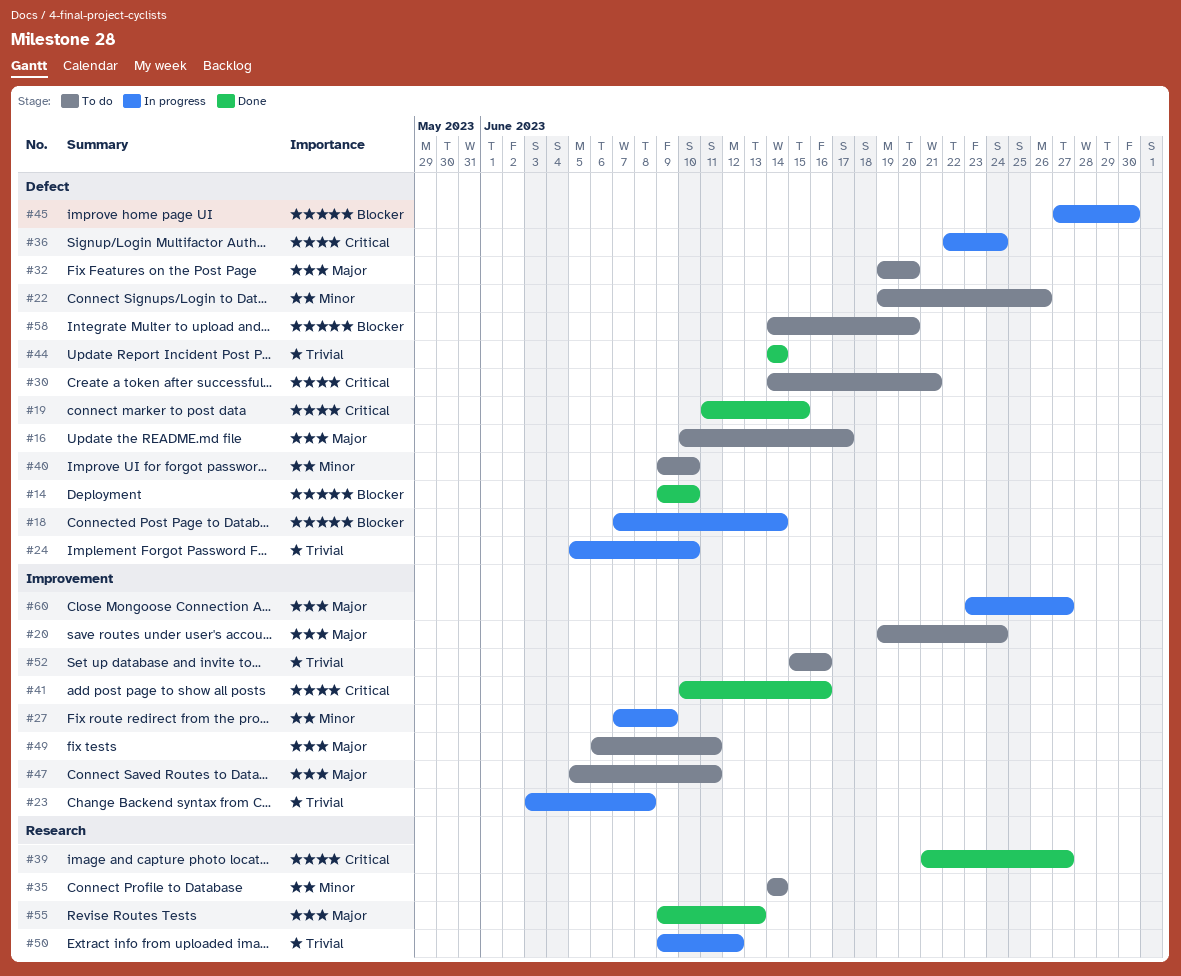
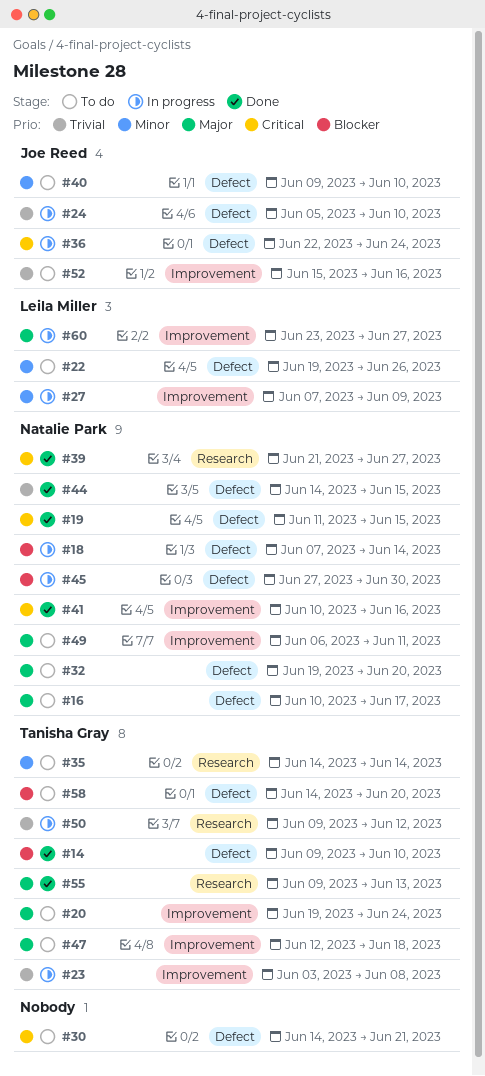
#44, due: Jun 14 -> Jun 15
#47, start: Jun 5 -> Jun 12
#47, due: Jun 11 -> Jun 18

